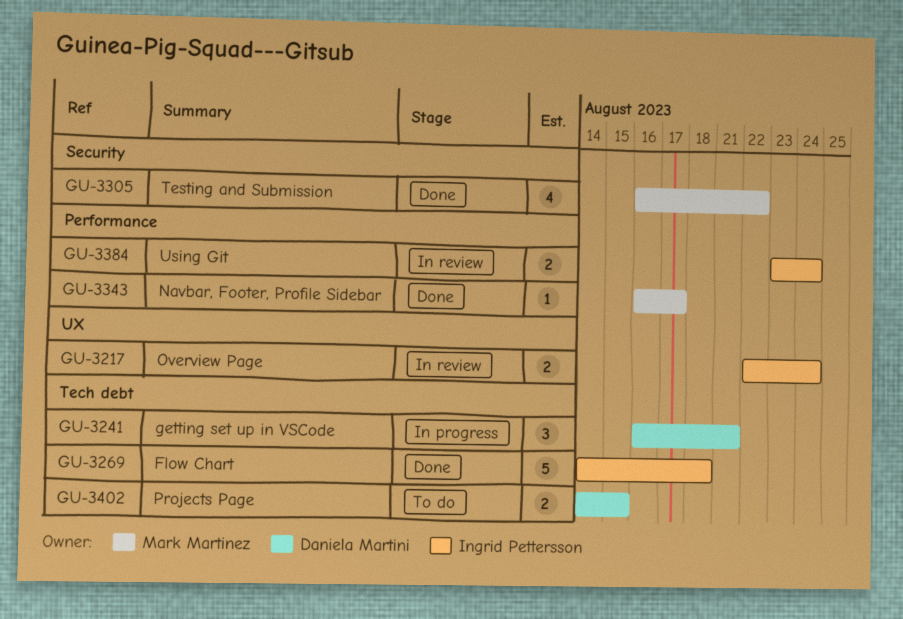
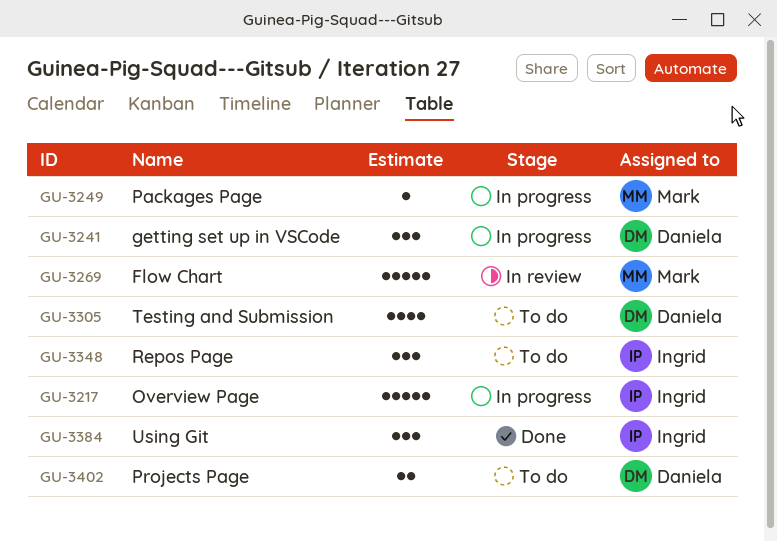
GU-3217, status: In review -> In progress
GU-3217, estimate: 2 -> 5
GU-3249: none -> present
GU-3269, status: Done -> In review
GU-3269, owner: Ingrid Pettersson -> Mark Martinez
GU-3305, status: Done -> To do
GU-3305, owner: Mark Martinez -> Daniela Martini
GU-3343: present -> none
GU-3348: none -> present
GU-3384, status: In review -> Done
GU-3384, estimate: 2 -> 3

